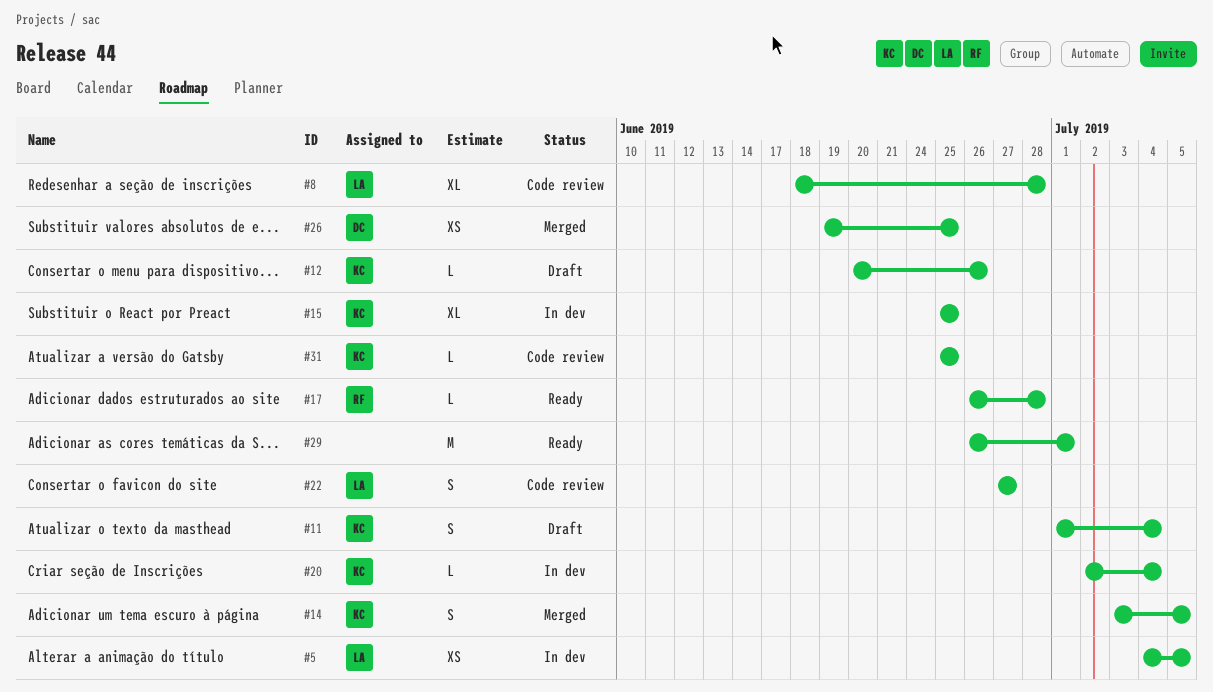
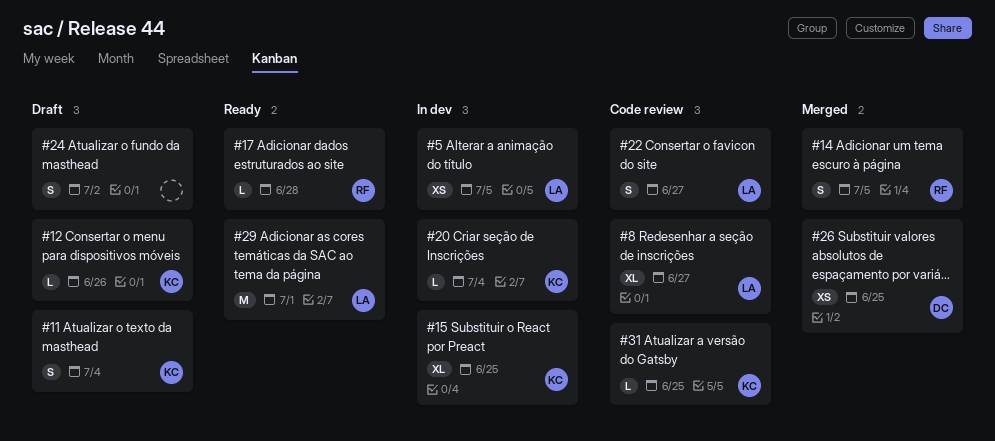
#8, due: Jun 28 -> Jun 27
#14, owner: KC -> RF
#24: none -> present
#29, owner: none -> LA

